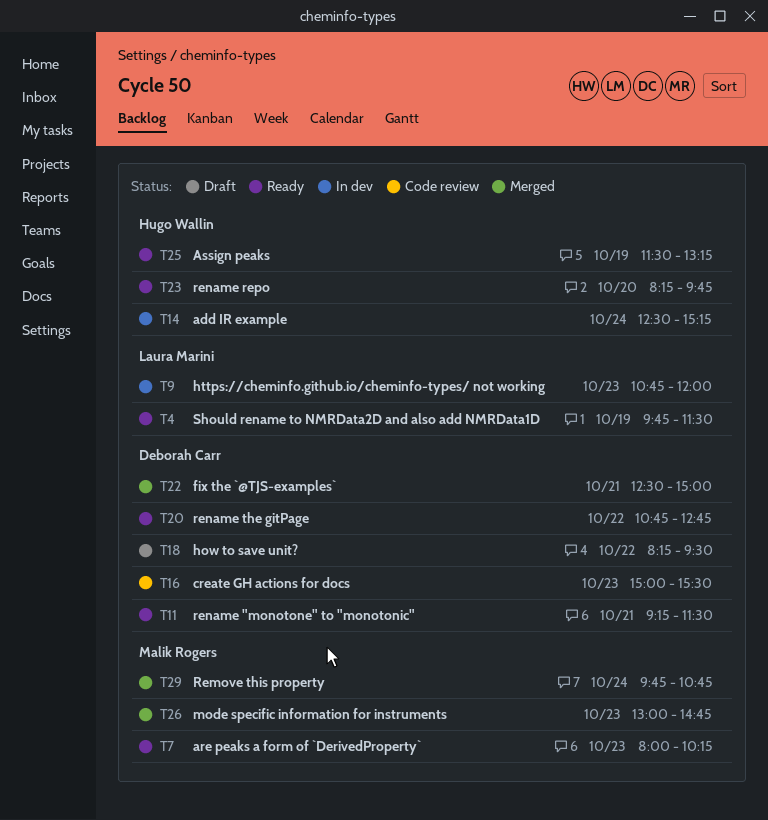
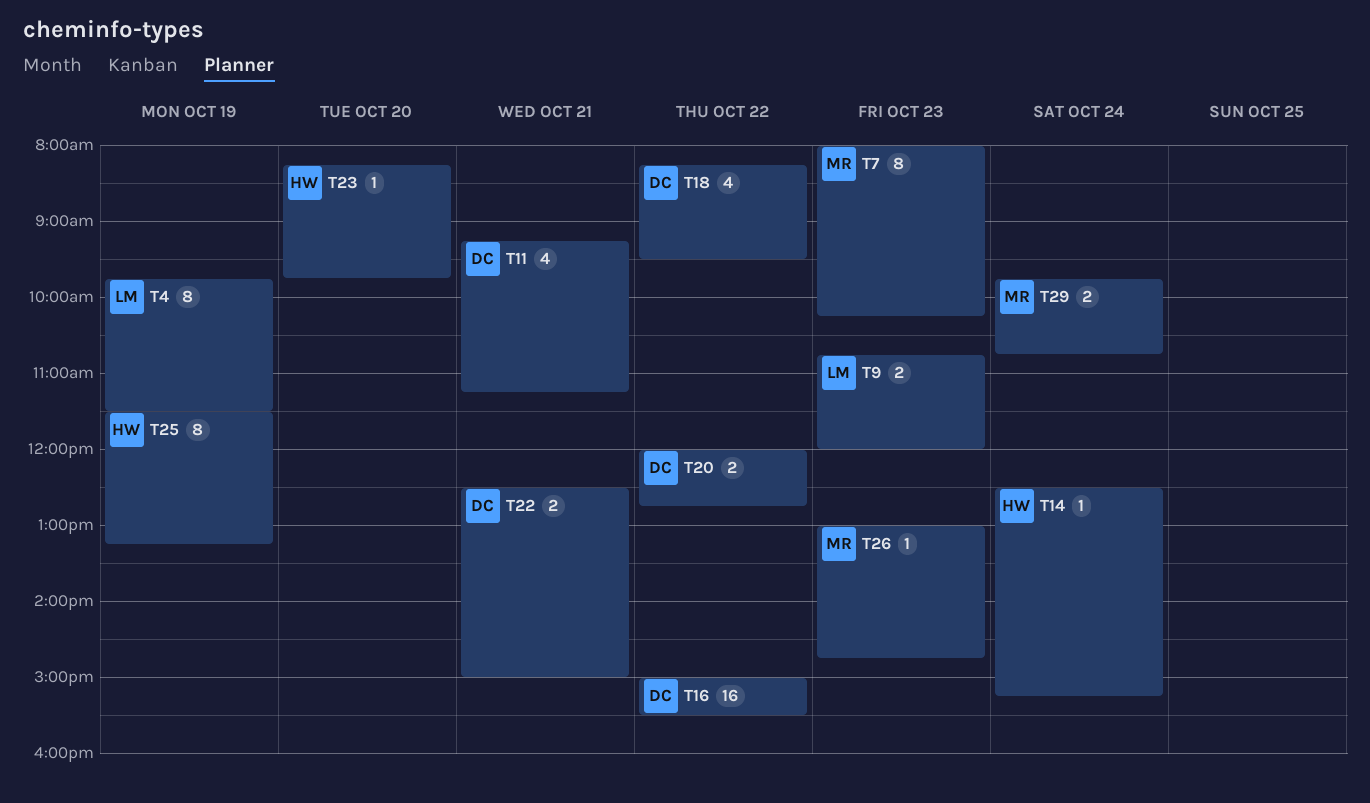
T11, ends: 11:30 -> 11:15
T16, day: Oct 23 -> Oct 22
T20, begins: 10:45 -> 12:00

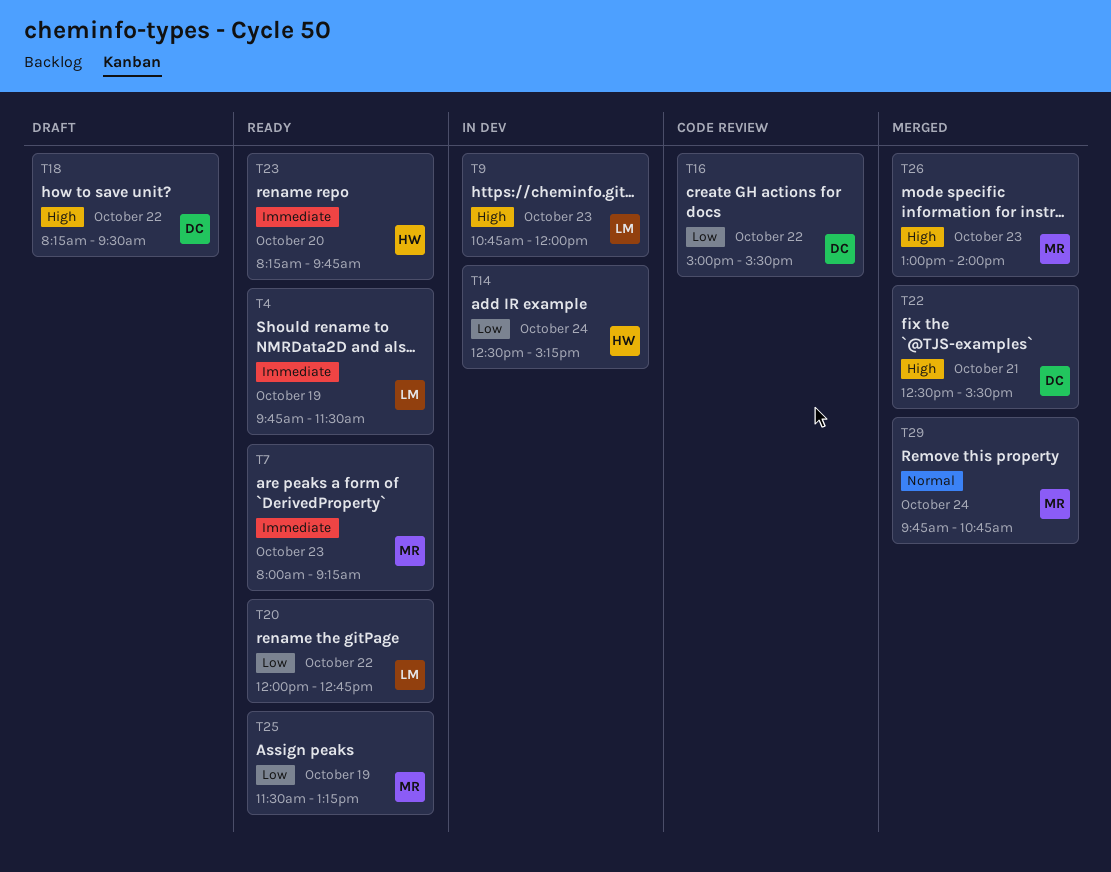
T7, ends: 10:15 -> 09:15
T11: present -> none
T20, owner: DC -> LM
T22, ends: 15:00 -> 15:30
T25, owner: HW -> MR
T26, ends: 14:45 -> 14:00

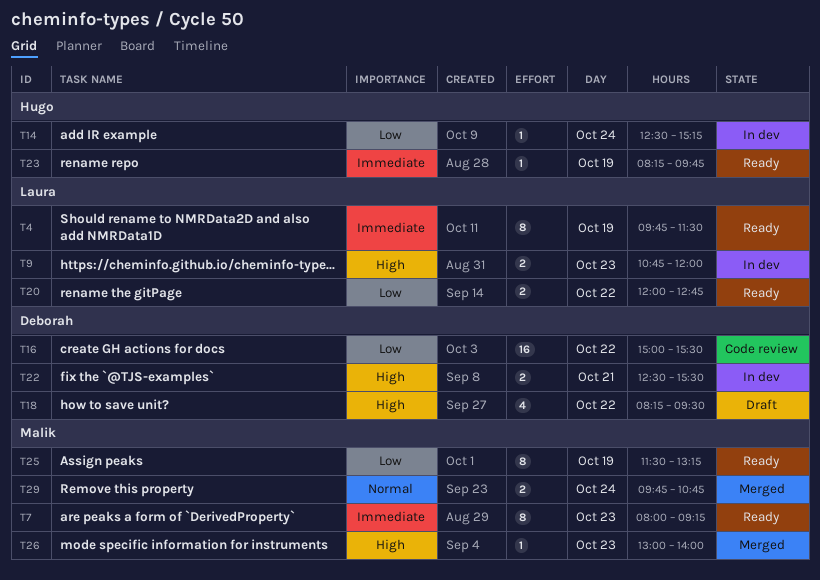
T22, status: Merged -> In dev
T23, day: Oct 20 -> Oct 19

